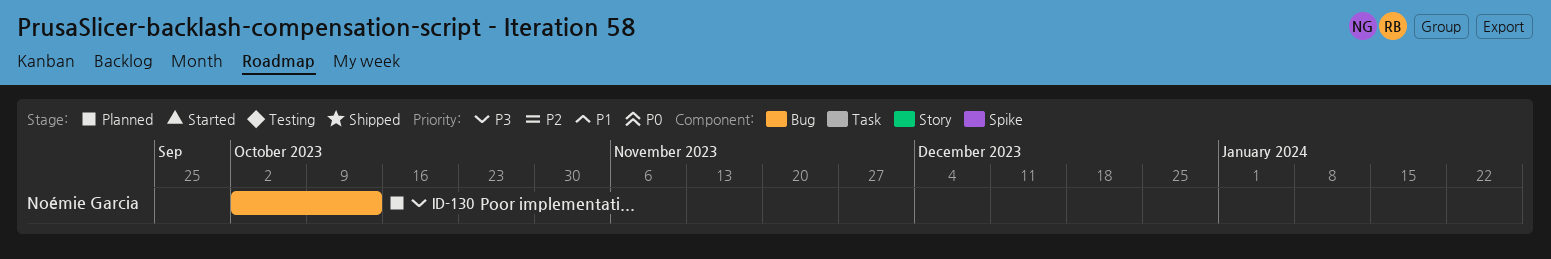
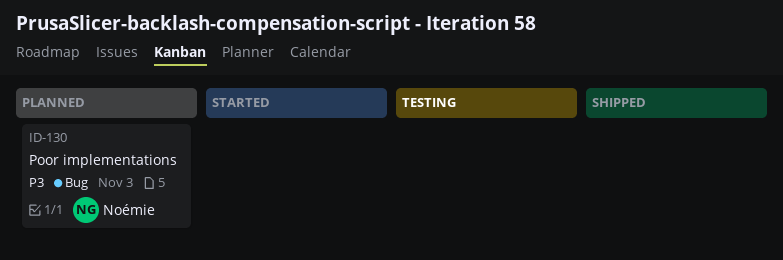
ID-130, due: Oct 13 -> Nov 3

